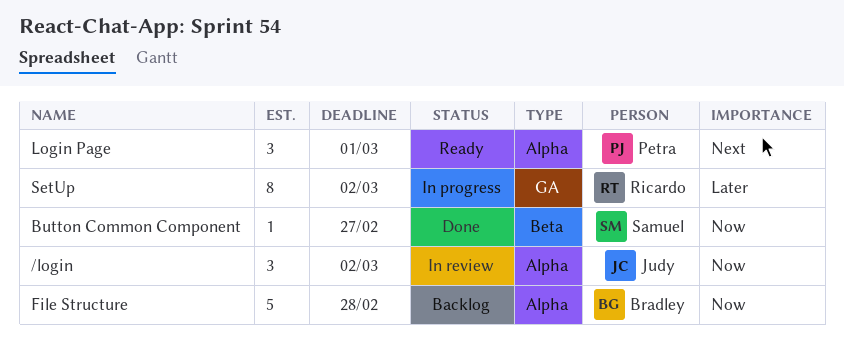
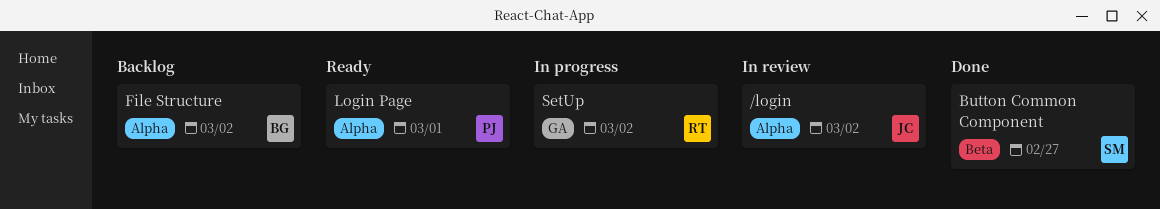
File Structure, due: Feb 28 -> Mar 2

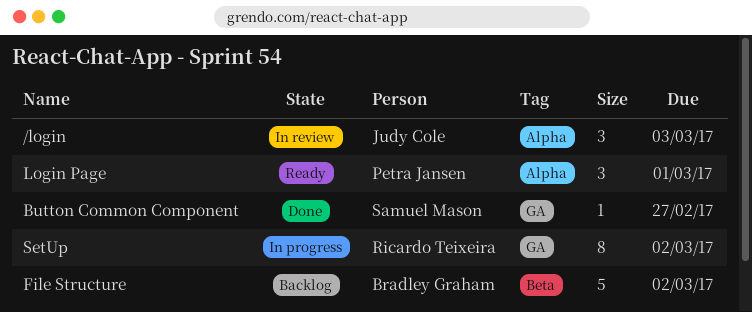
/login, due: Mar 2 -> Mar 3
Button Common Component, label: Beta -> GA
File Structure, label: Alpha -> Beta

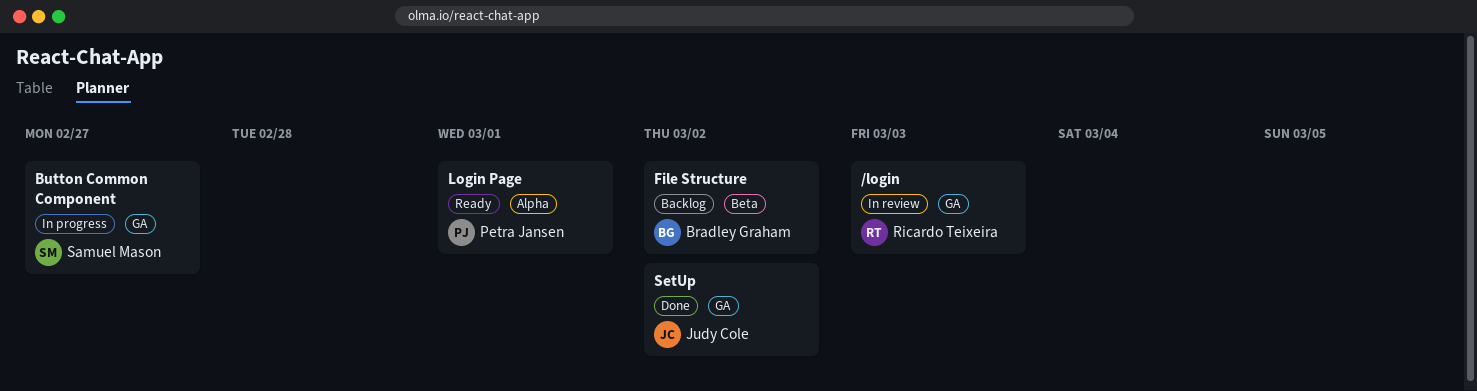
/login, owner: Judy Cole -> Ricardo Teixeira
/login, label: Alpha -> GA
Button Common Component, status: Done -> In progress
SetUp, status: In progress -> Done
SetUp, owner: Ricardo Teixeira -> Judy Cole

